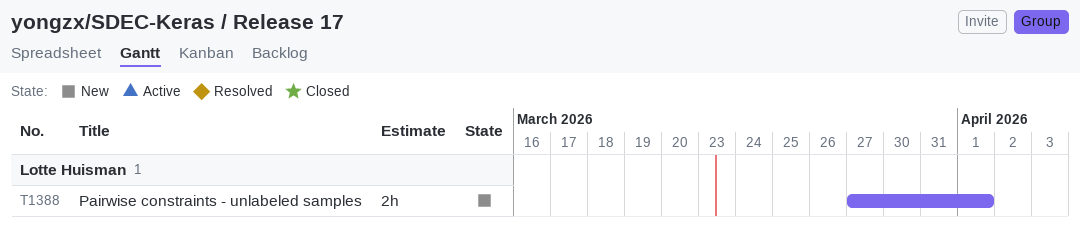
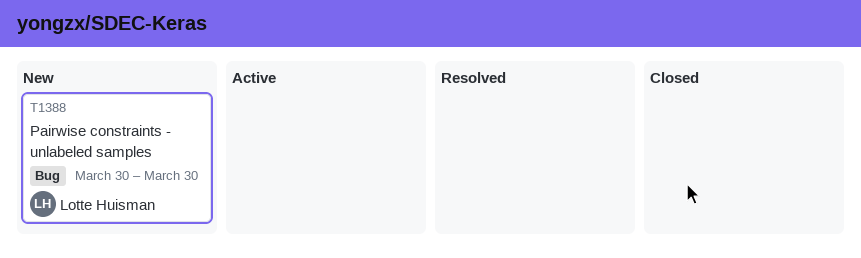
T1388, start: Mar 27 -> Mar 30
T1388, due: Apr 1 -> Mar 30

